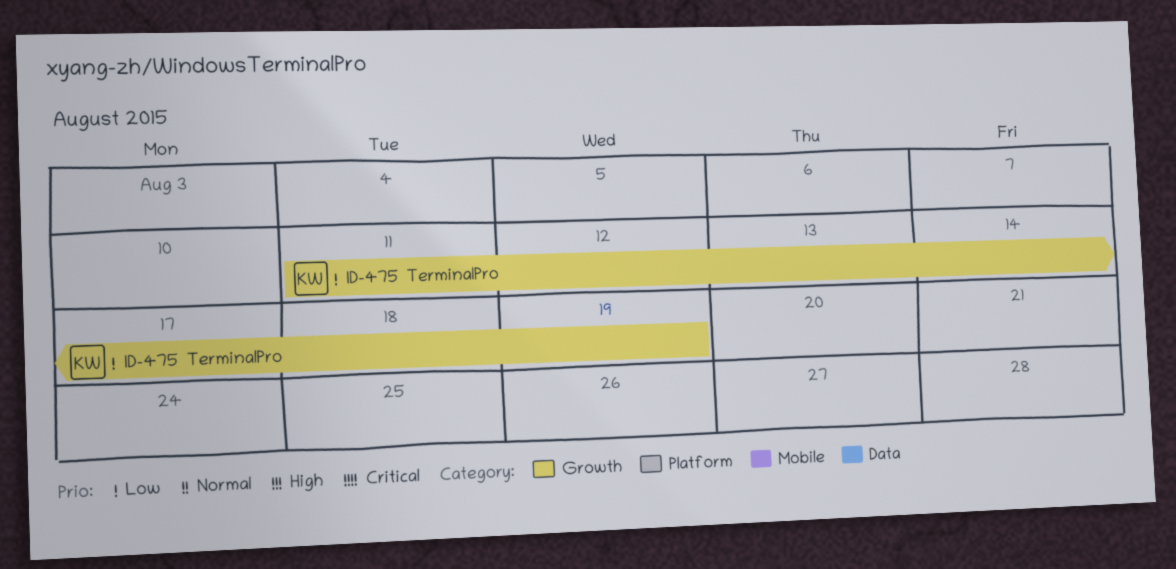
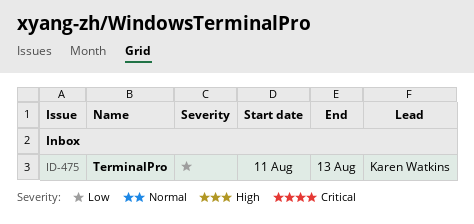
ID-475, due: Aug 19 -> Aug 13

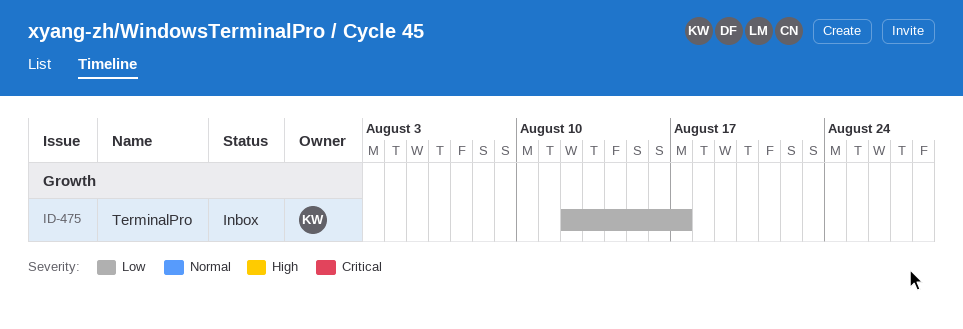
ID-475, start: Aug 11 -> Aug 12
ID-475, due: Aug 13 -> Aug 17

